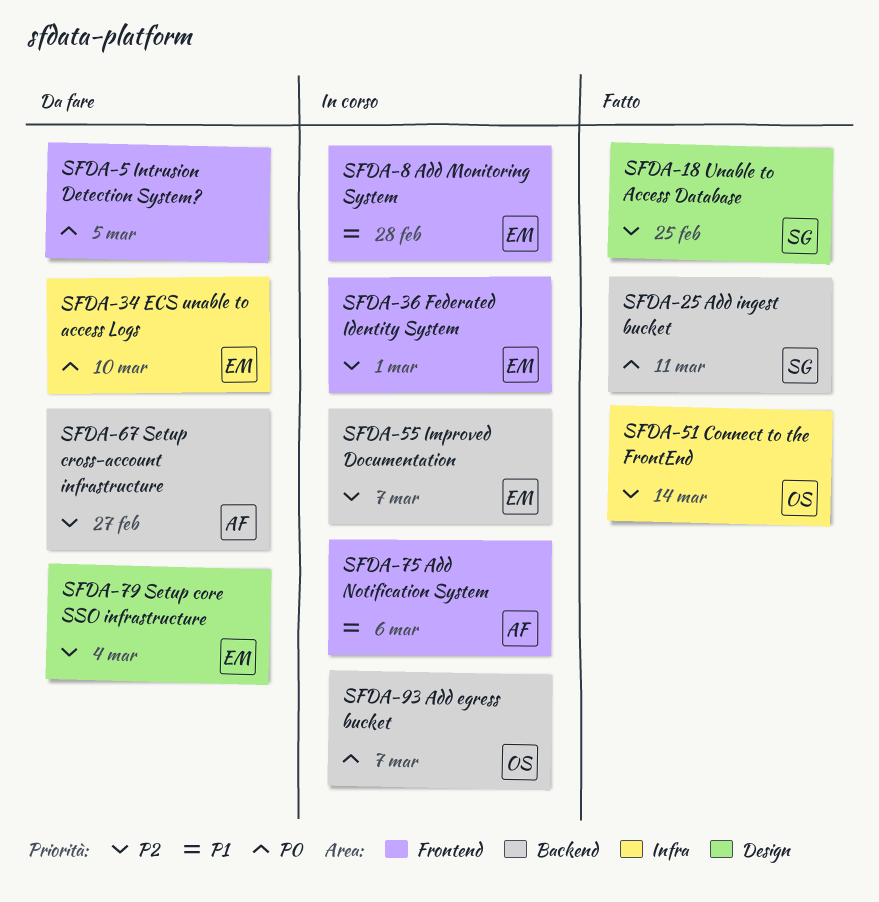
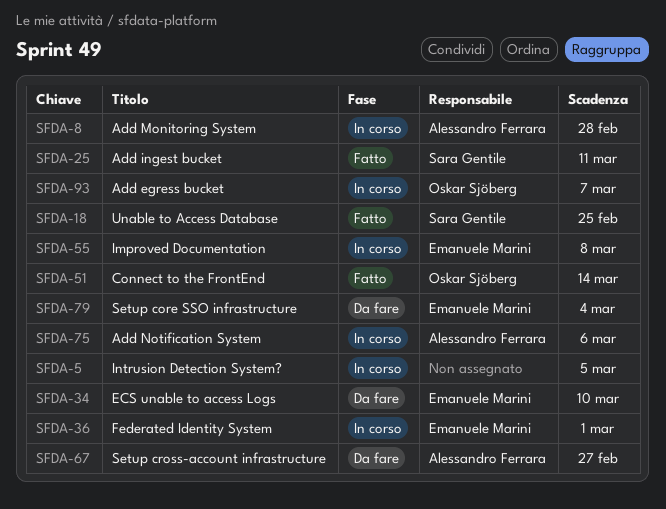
SFDA-5, status: Da fare -> In corso
SFDA-8, owner: Emanuele Marini -> Alessandro Ferrara
SFDA-55, due: Mar 7 -> Mar 8

